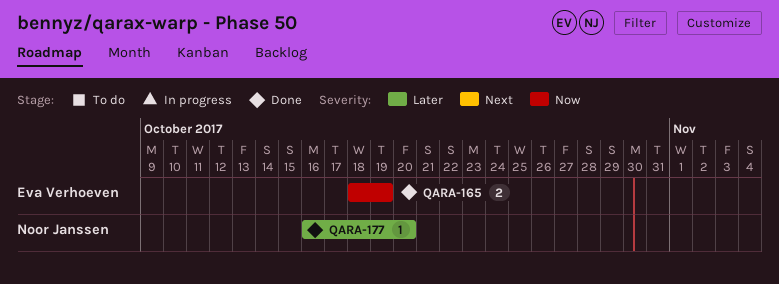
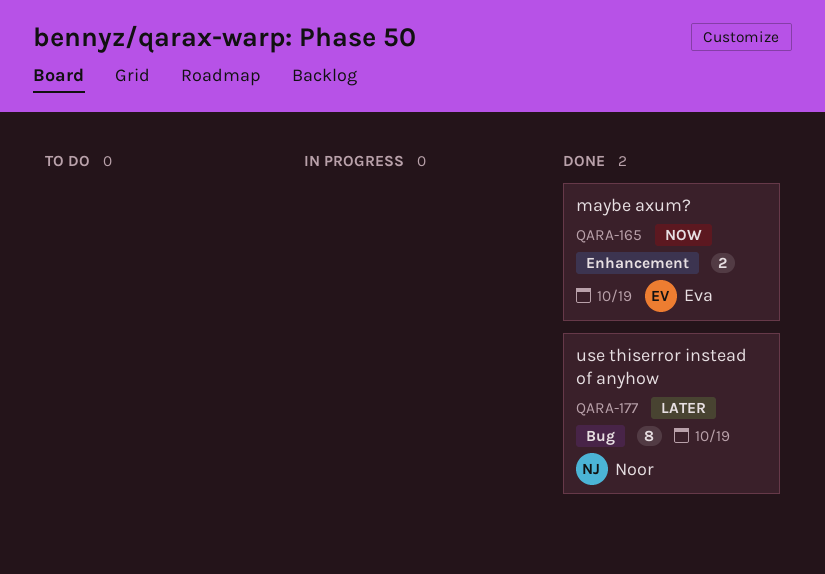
QARA-177, estimate: 1 -> 8
QARA-177, due: Oct 20 -> Oct 19

